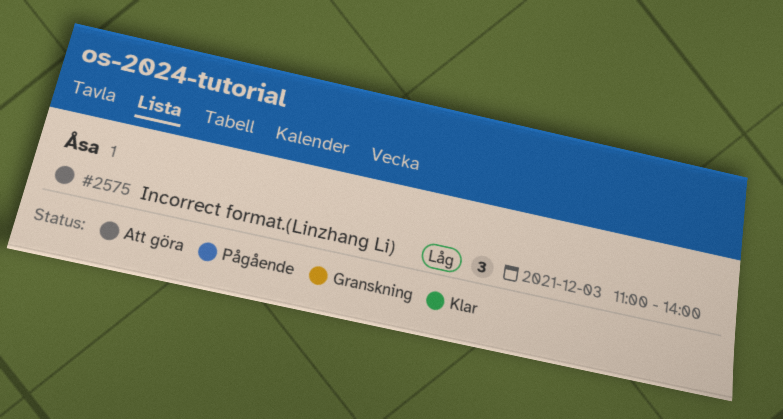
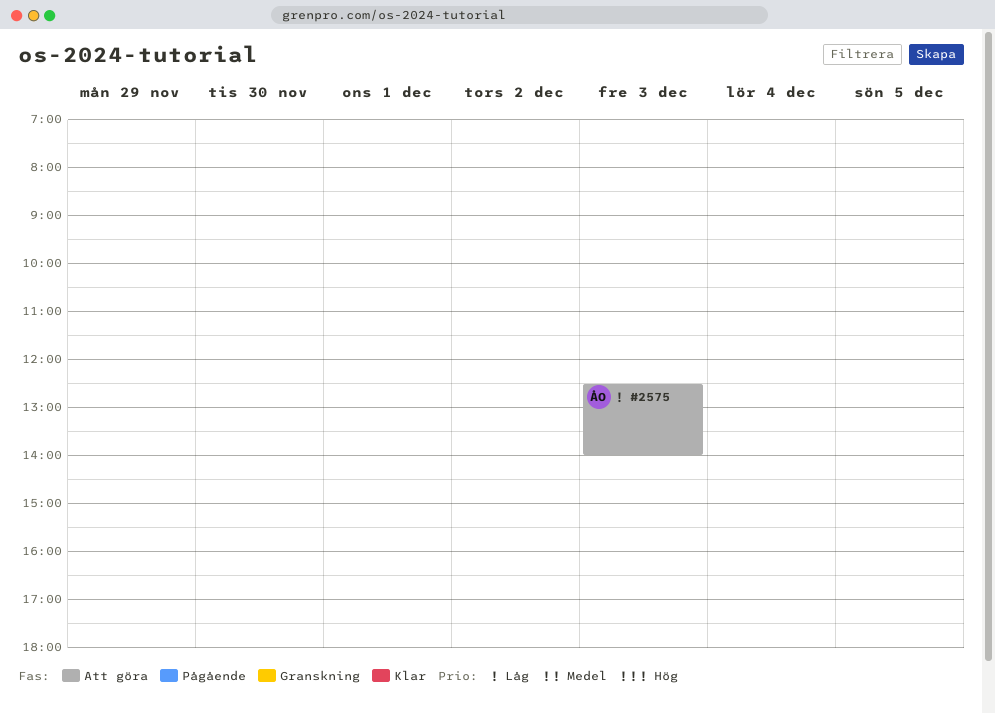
#2575, begins: 11:00 -> 12:30

